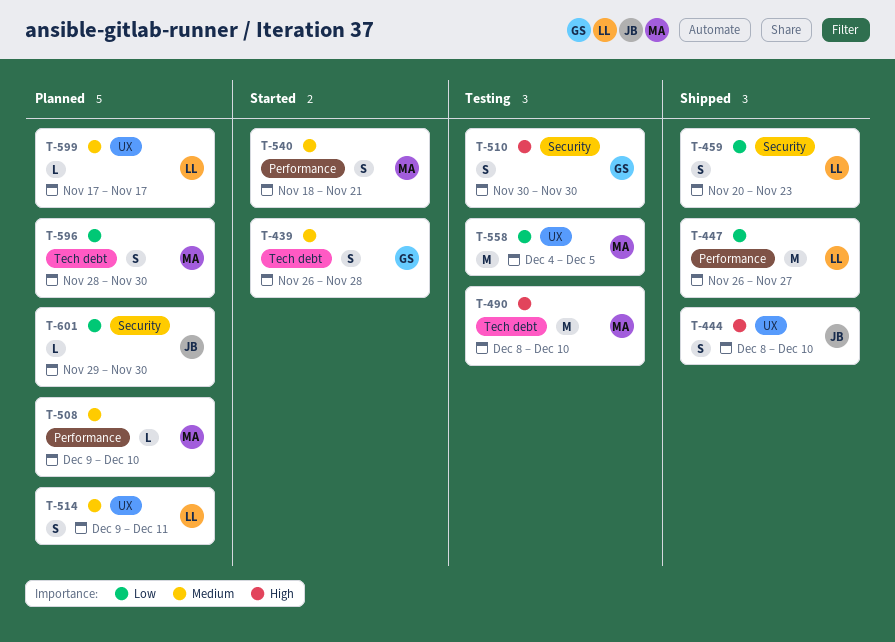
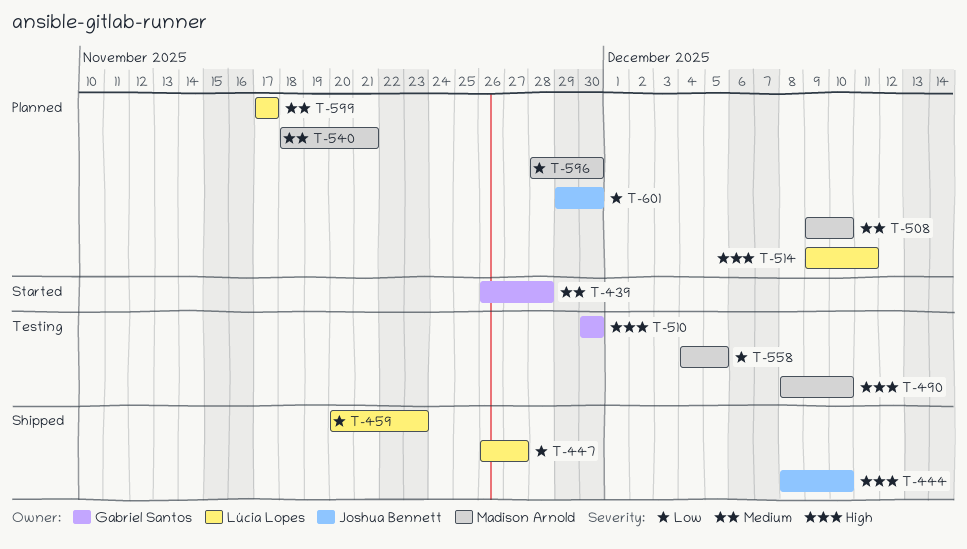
T-514, priority: Medium -> High
T-540, status: Started -> Planned

